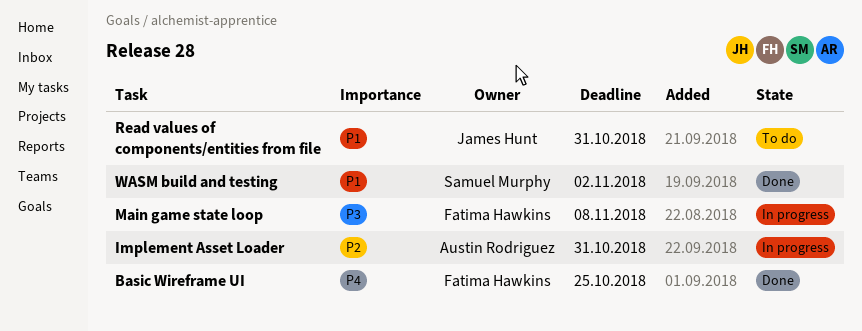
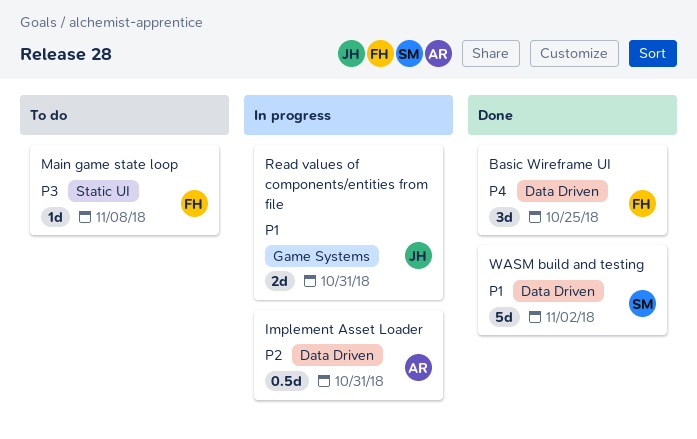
Main game state loop, status: In progress -> To do
Read values of components/entities from file, status: To do -> In progress

